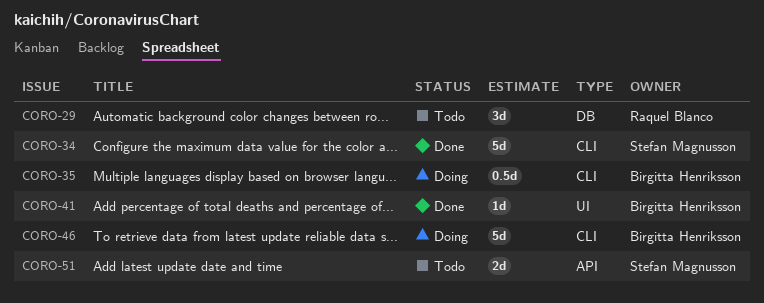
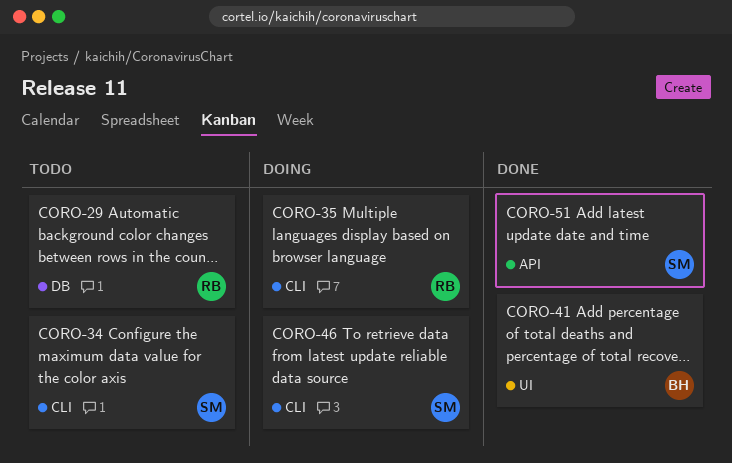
CORO-34, status: Done -> Todo
CORO-35, owner: Birgitta Henriksson -> Raquel Blanco
CORO-46, owner: Birgitta Henriksson -> Stefan Magnusson
CORO-51, status: Todo -> Done

